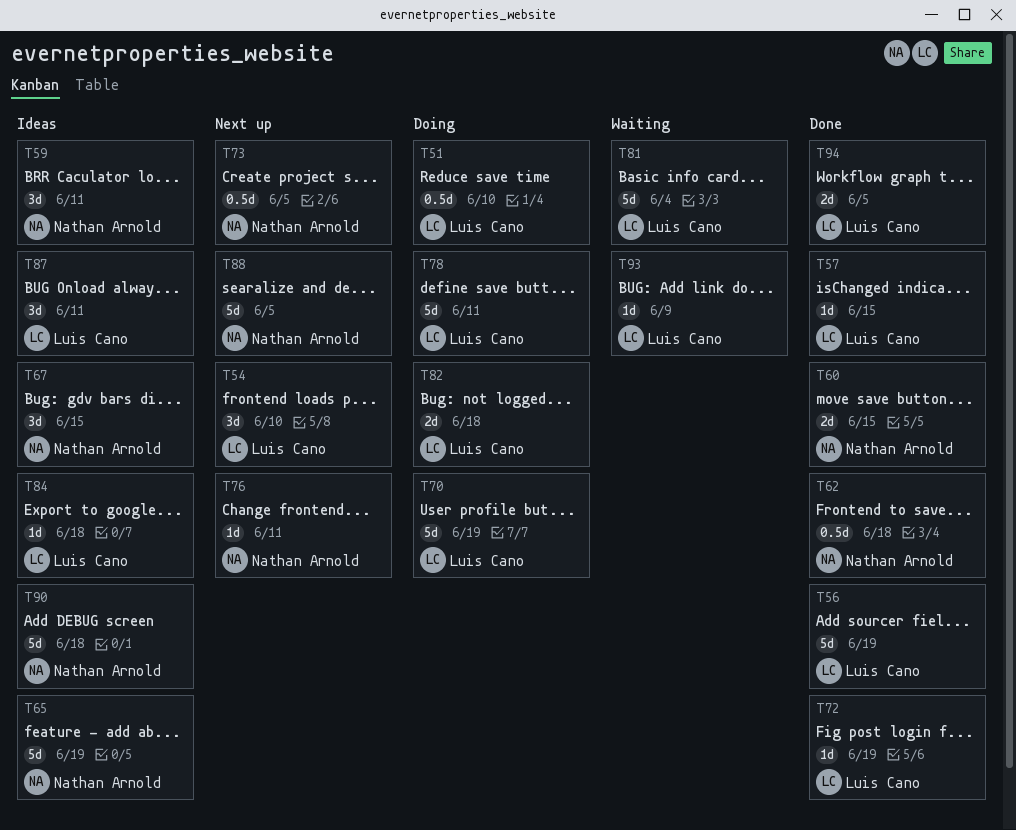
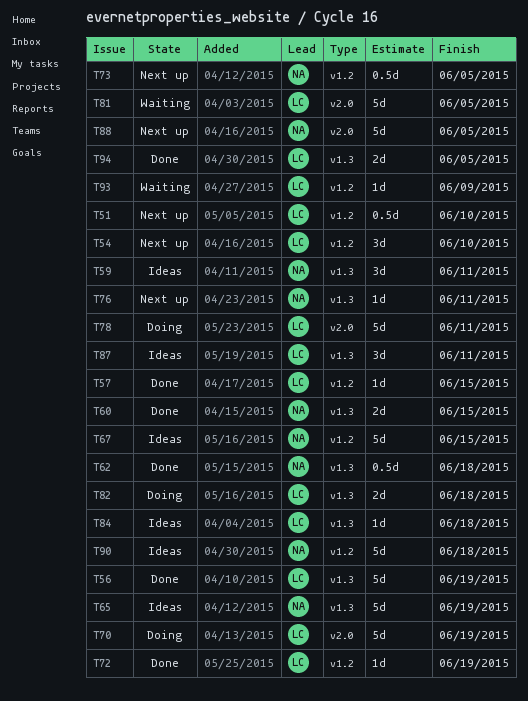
T51, status: Doing -> Next up
T67, estimate: 3d -> 5d
T81, due: Jun 4 -> Jun 5

